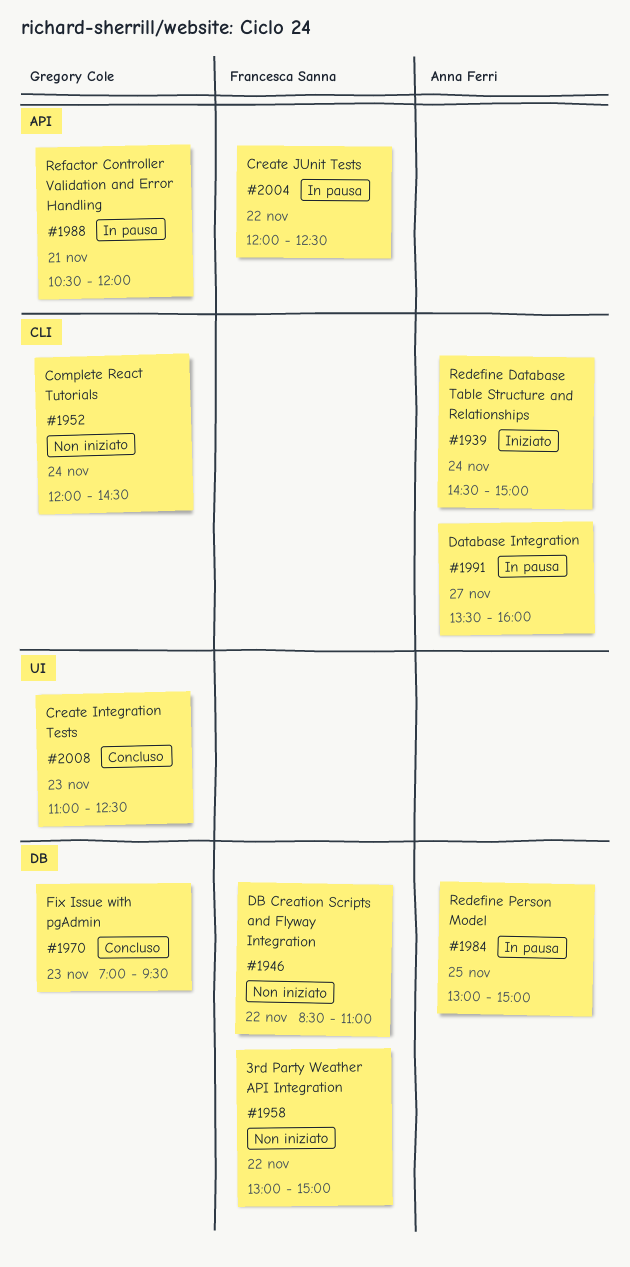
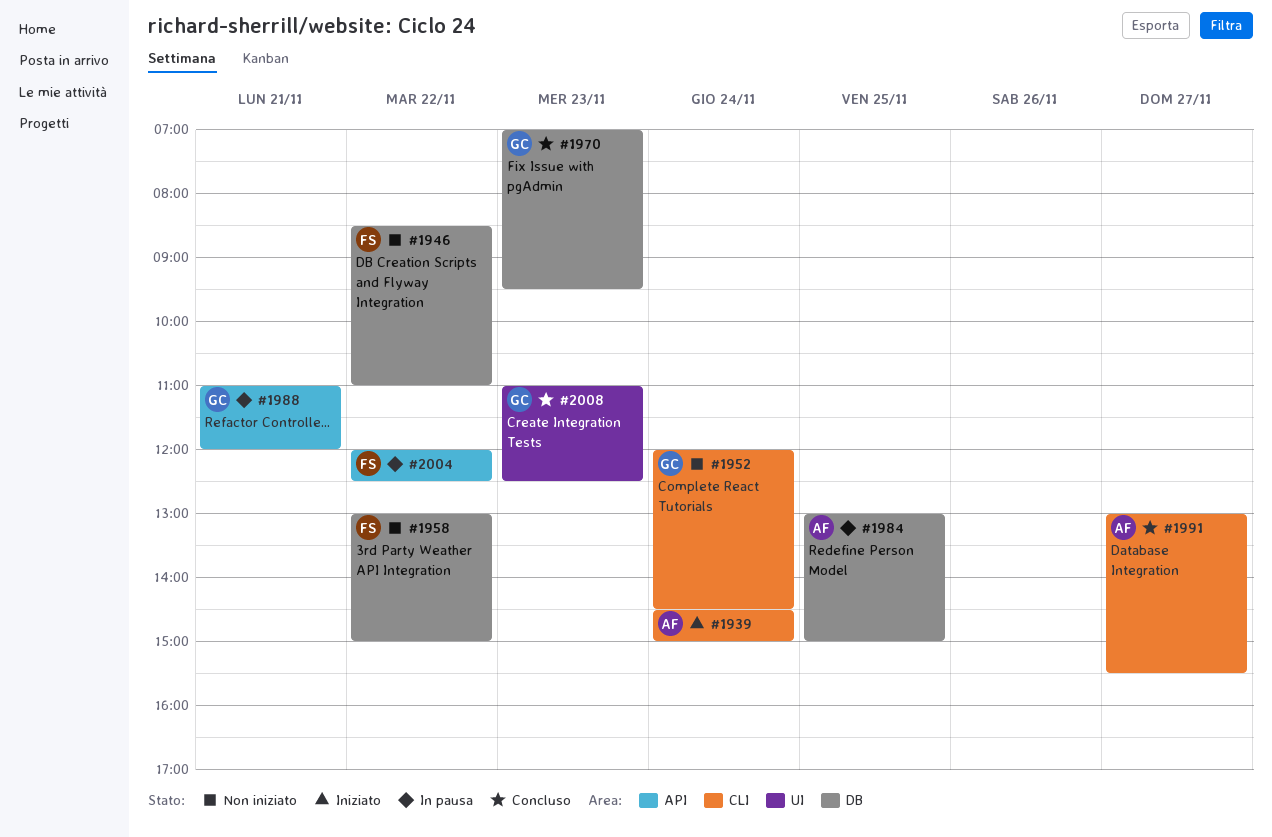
#1988, begins: 10:30 -> 11:00
#1991, status: In pausa -> Concluso
#1991, begins: 13:30 -> 13:00
#1991, ends: 16:00 -> 15:30

